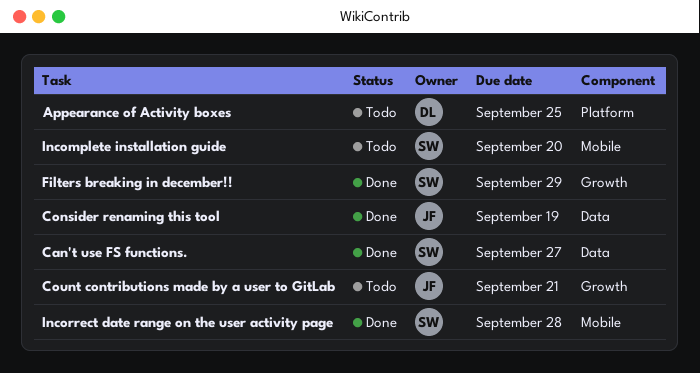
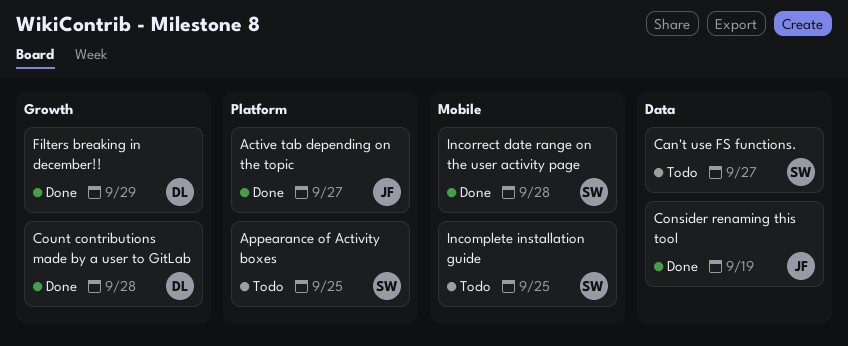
Active tab depending on the topic: none -> present
Appearance of Activity boxes, owner: DL -> SW
Can't use FS functions., status: Done -> Todo
Count contributions made by a user to GitLab, status: Todo -> Done
Count contributions made by a user to GitLab, owner: JF -> DL
Count contributions made by a user to GitLab, due: Sep 21 -> Sep 28
Filters breaking in december!!, owner: SW -> DL
Incomplete installation guide, due: Sep 20 -> Sep 25

